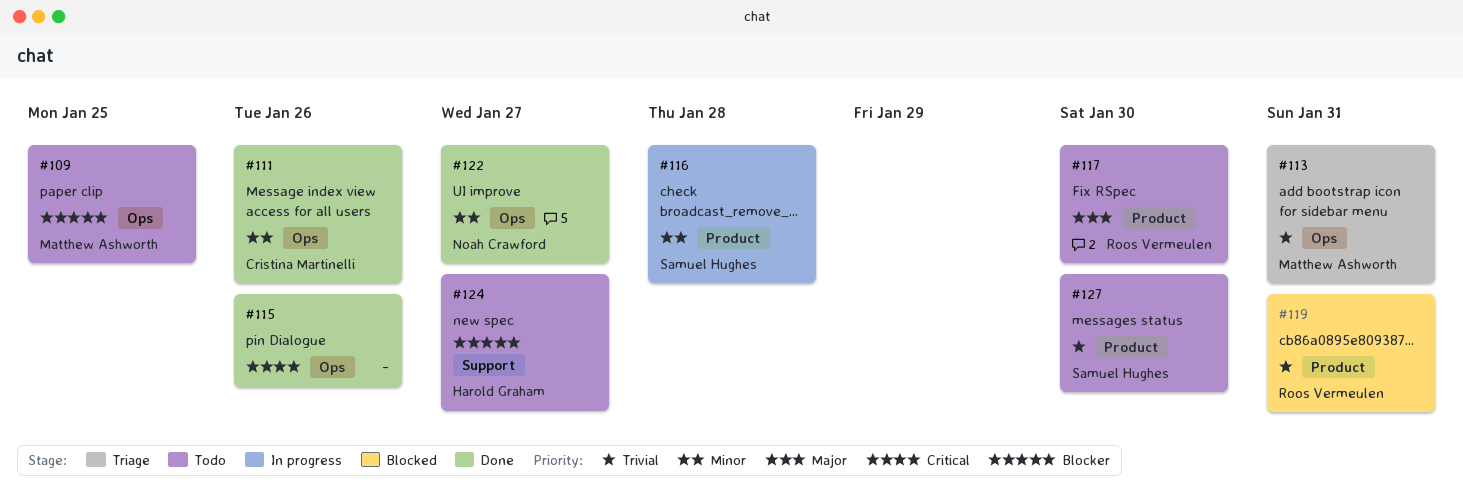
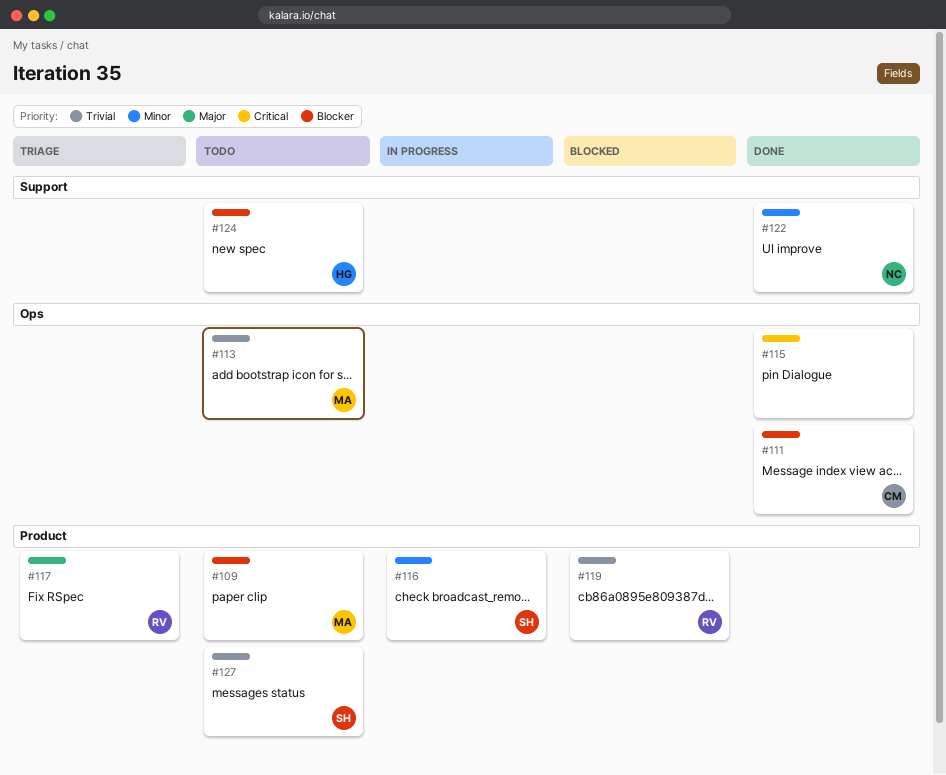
#109, label: Ops -> Product
#111, priority: Minor -> Blocker
#113, status: Triage -> Todo
#117, status: Todo -> Triage
#122, label: Ops -> Support

